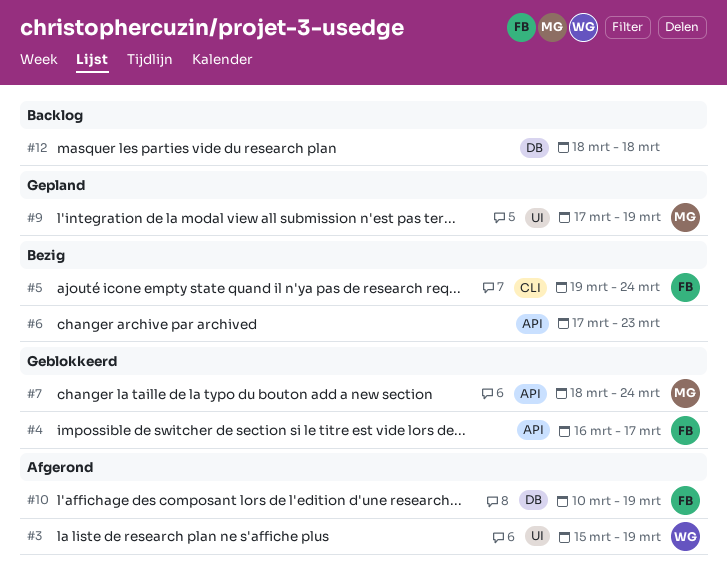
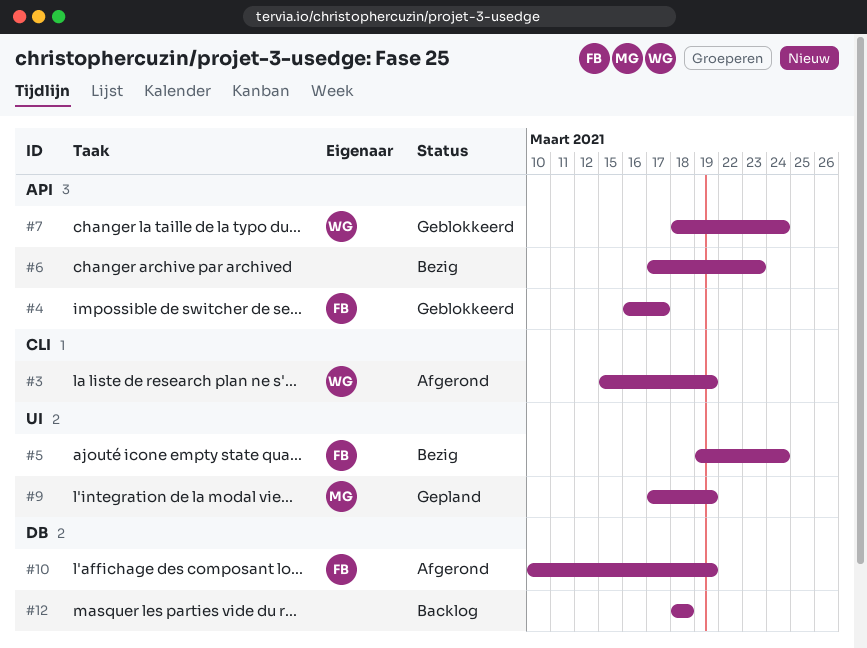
#3, label: UI -> CLI
#5, label: CLI -> UI
#7, owner: MG -> WG

